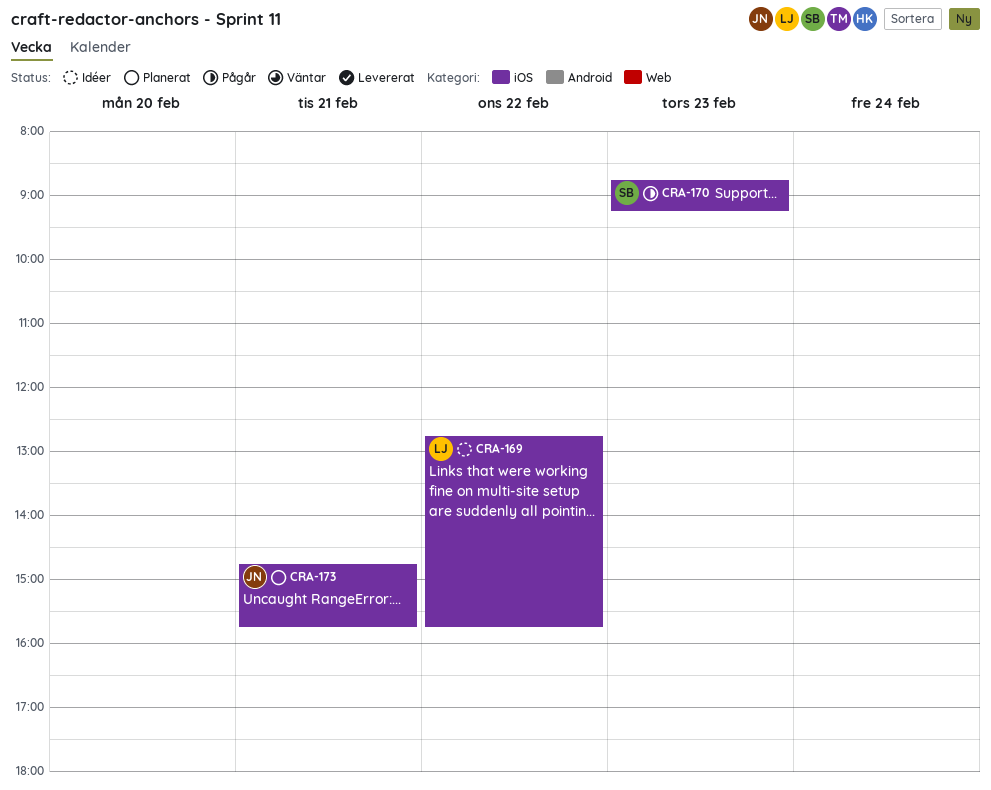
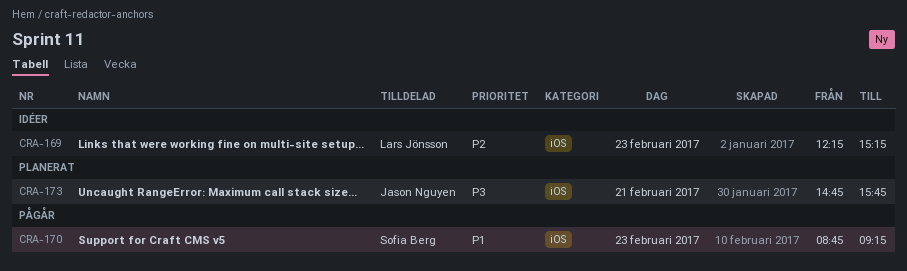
CRA-169, day: Feb 22 -> Feb 23
CRA-169, begins: 12:45 -> 12:15
CRA-169, ends: 15:45 -> 15:15

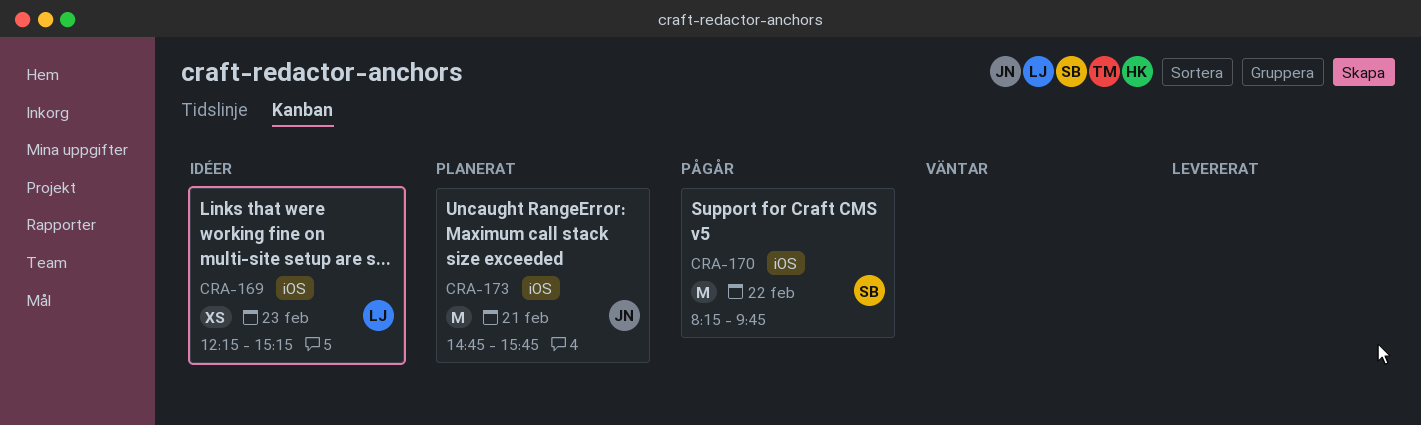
CRA-170, day: Feb 23 -> Feb 22
CRA-170, begins: 08:45 -> 08:15
CRA-170, ends: 09:15 -> 09:45

